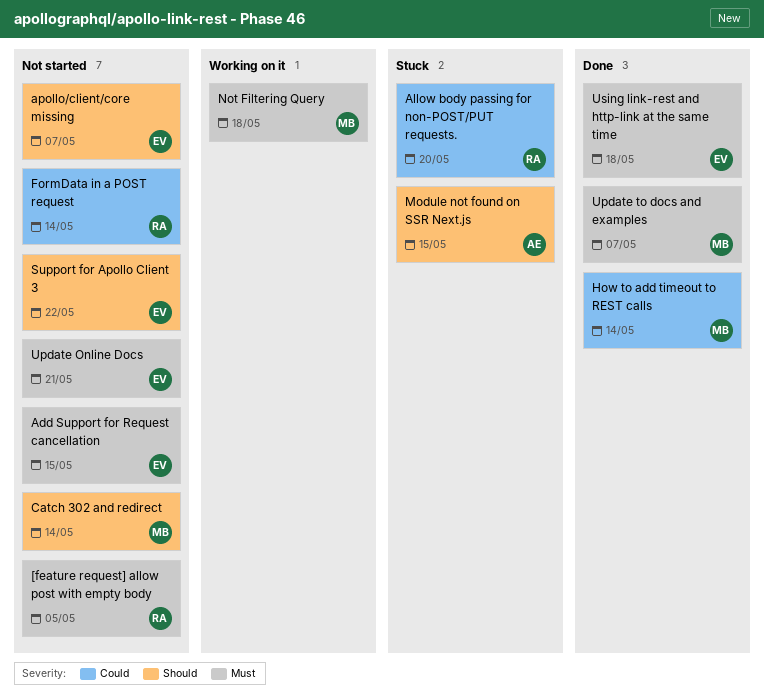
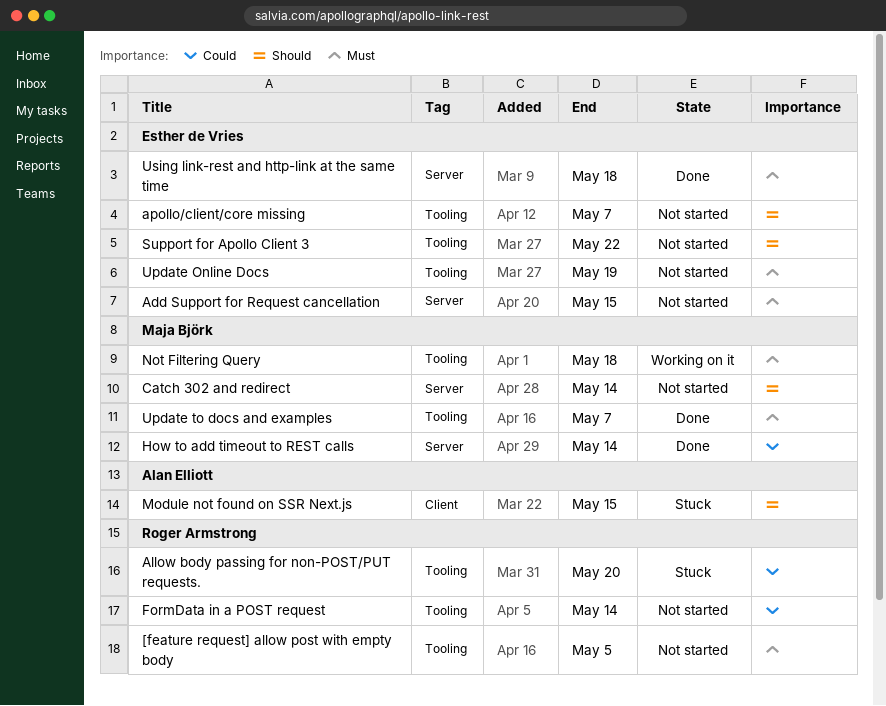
Update Online Docs, due: May 21 -> May 19

